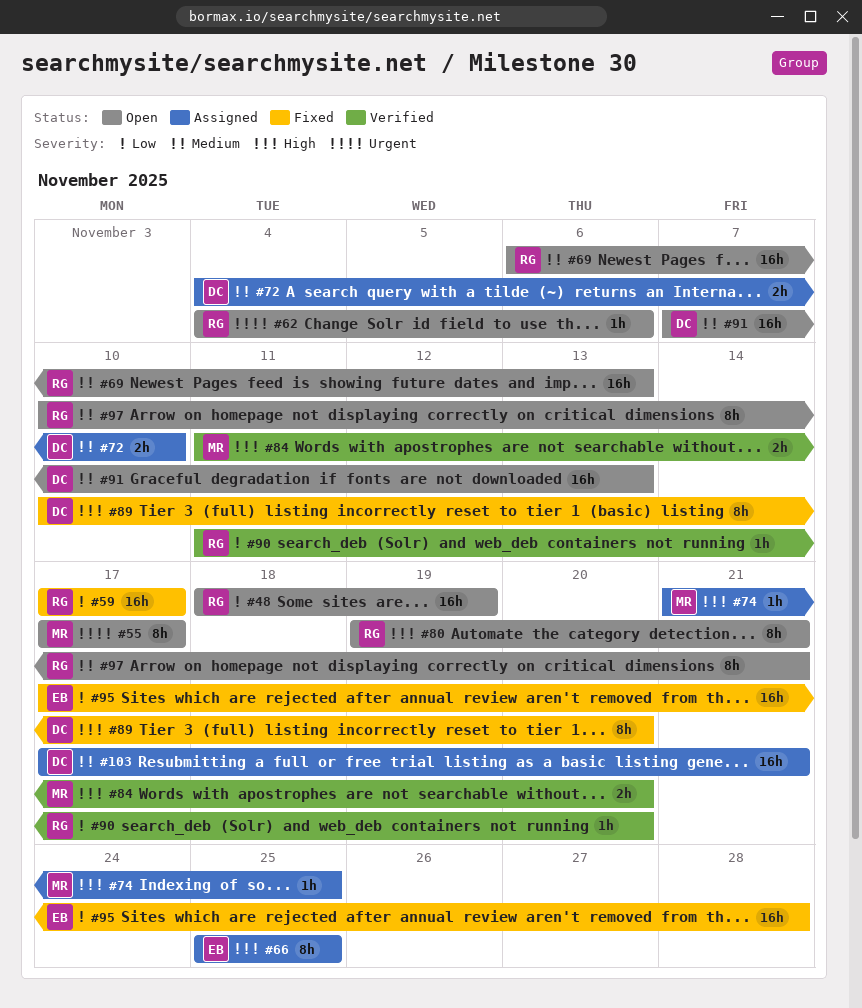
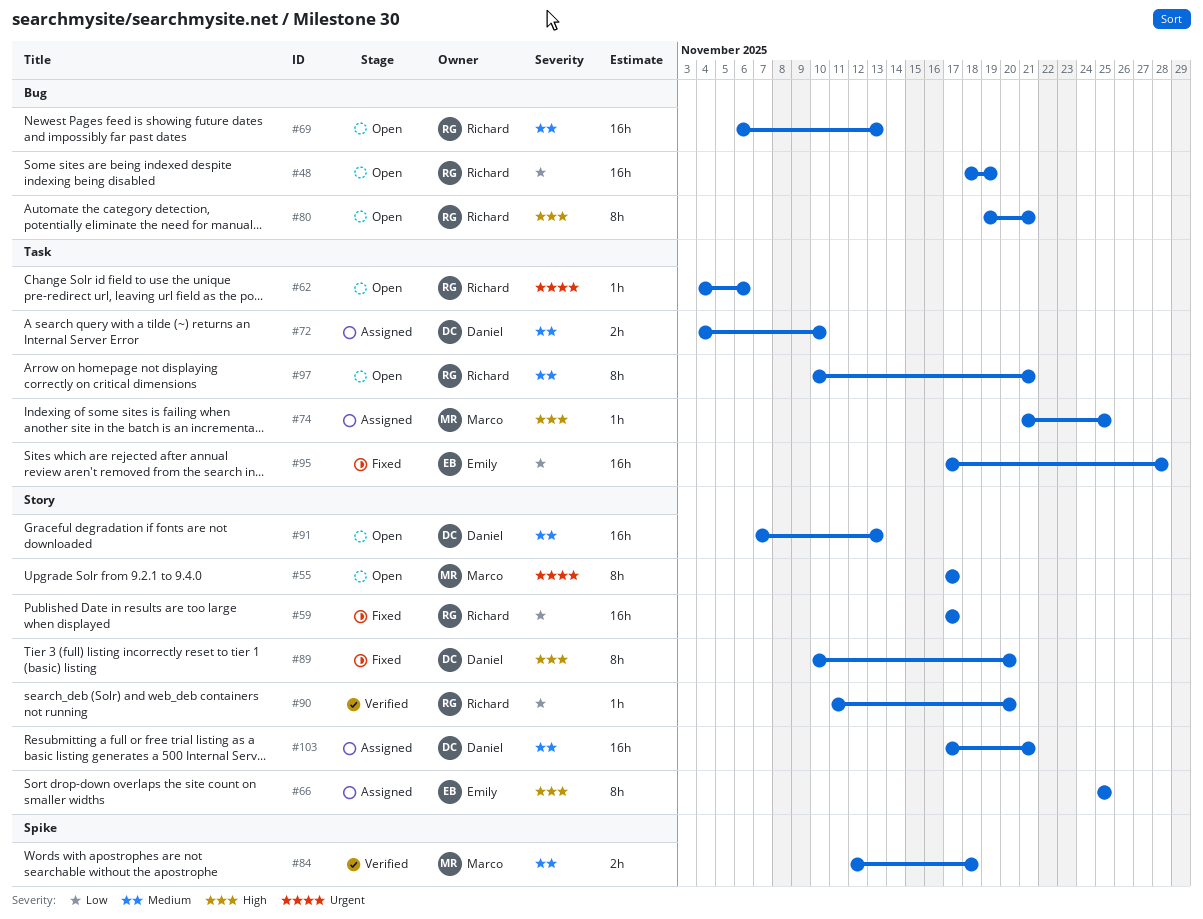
#84, priority: High -> Medium
#84, start: Nov 11 -> Nov 12
#84, due: Nov 20 -> Nov 18

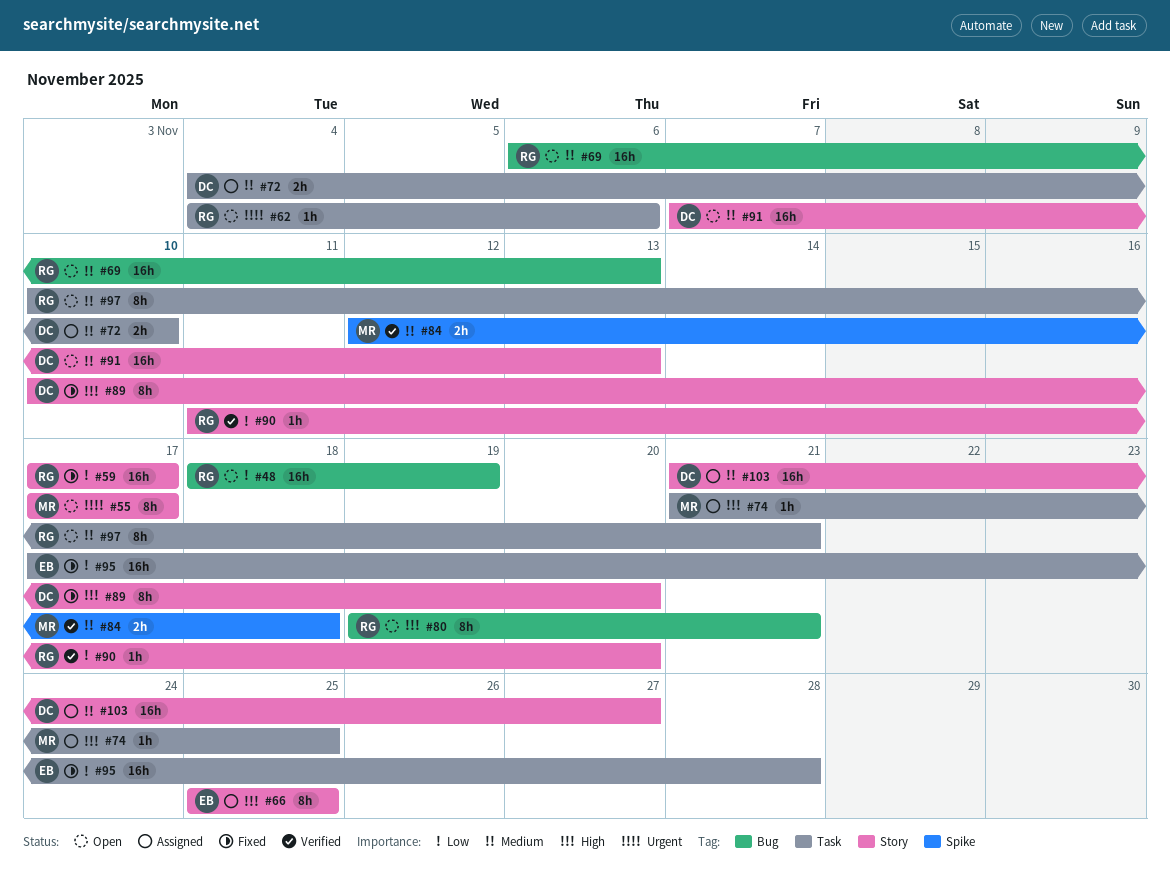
#103, start: Nov 17 -> Nov 21
#103, due: Nov 21 -> Nov 27

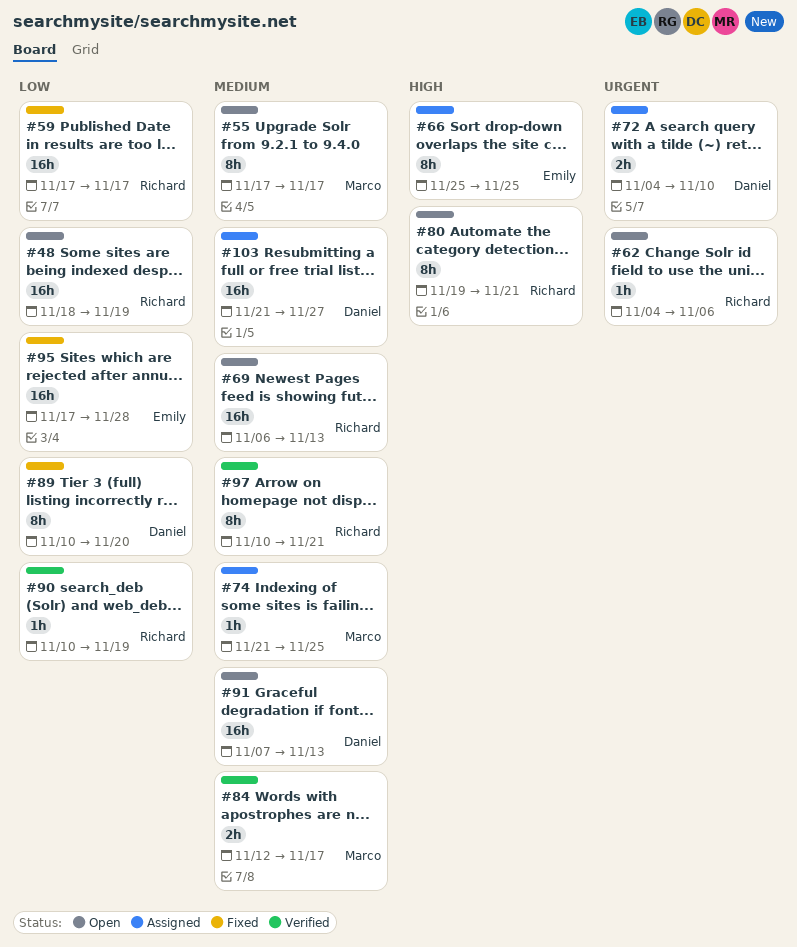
#55, priority: Urgent -> Medium
#72, priority: Medium -> Urgent
#74, priority: High -> Medium
#84, due: Nov 18 -> Nov 17
#89, priority: High -> Low
#90, start: Nov 11 -> Nov 10
#90, due: Nov 20 -> Nov 19
#97, status: Open -> Verified

